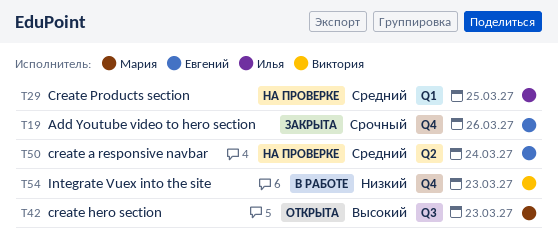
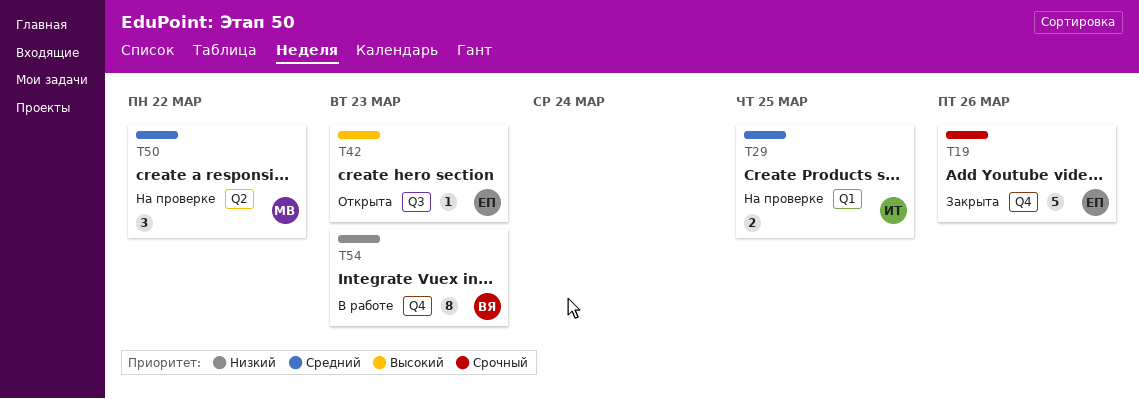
T42, owner: Мария -> Евгений
T50, owner: Евгений -> Мария
T50, due: Mar 24 -> Mar 22

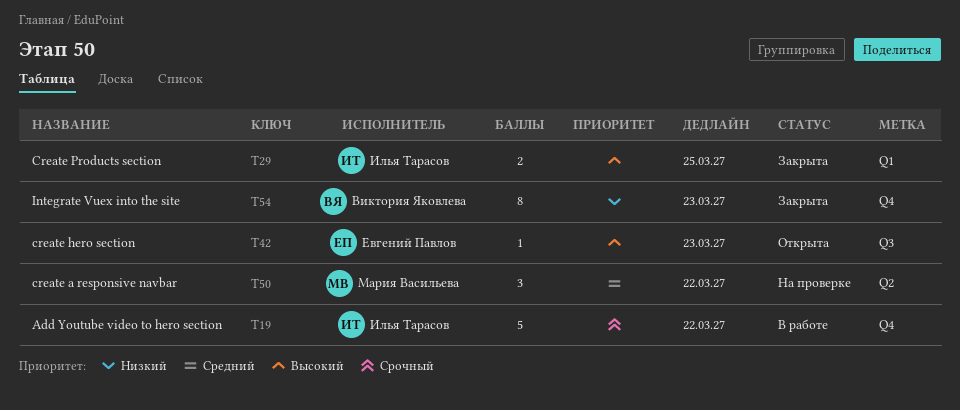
T19, status: Закрыта -> В работе
T19, owner: Евгений Павлов -> Илья Тарасов
T19, due: Mar 26 -> Mar 22
T29, status: На проверке -> Закрыта
T29, priority: Средний -> Высокий
T54, status: В работе -> Закрыта

